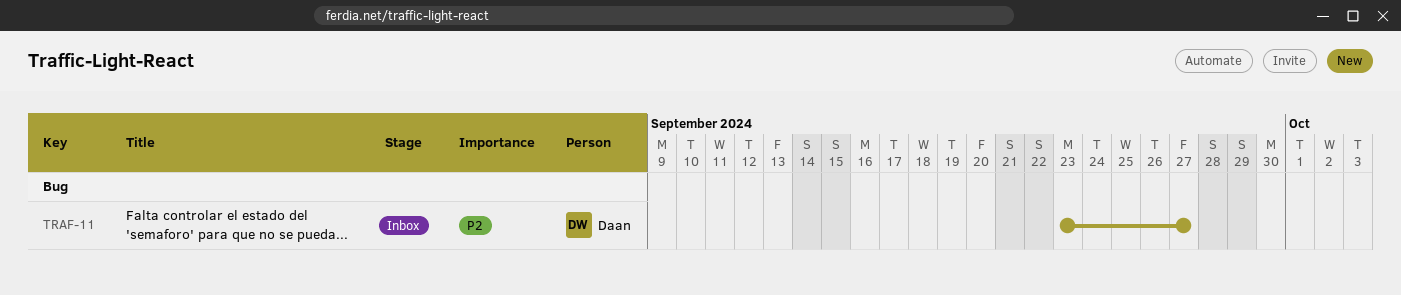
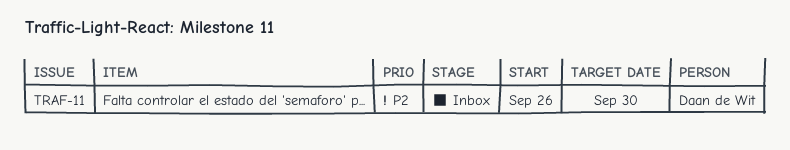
TRAF-11, start: Sep 23 -> Sep 26
TRAF-11, due: Sep 27 -> Sep 30

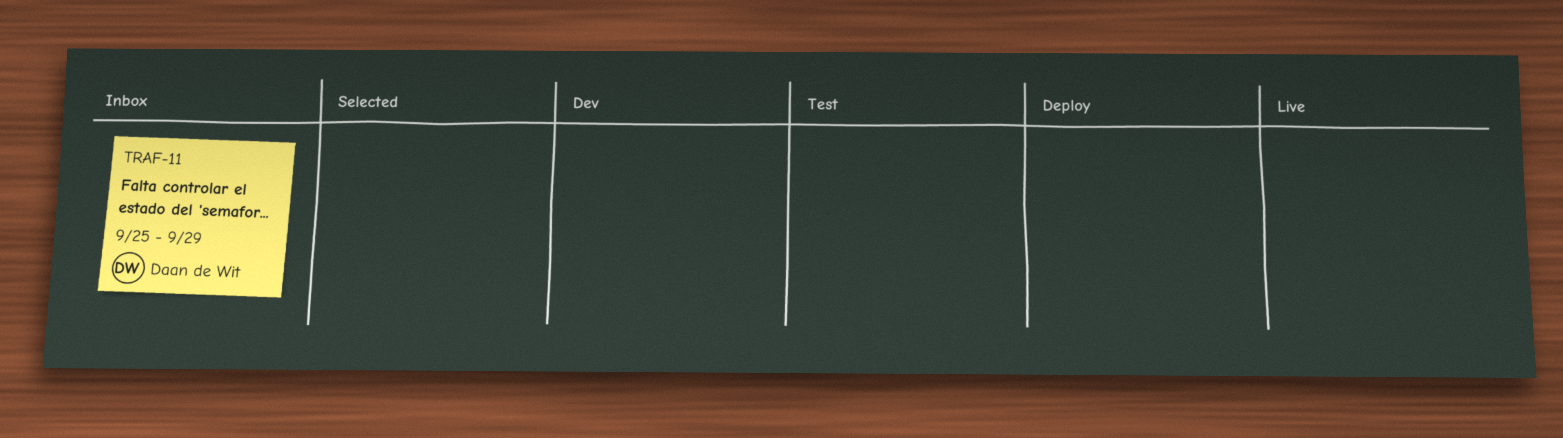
TRAF-11, start: Sep 26 -> Sep 25
TRAF-11, due: Sep 30 -> Sep 29

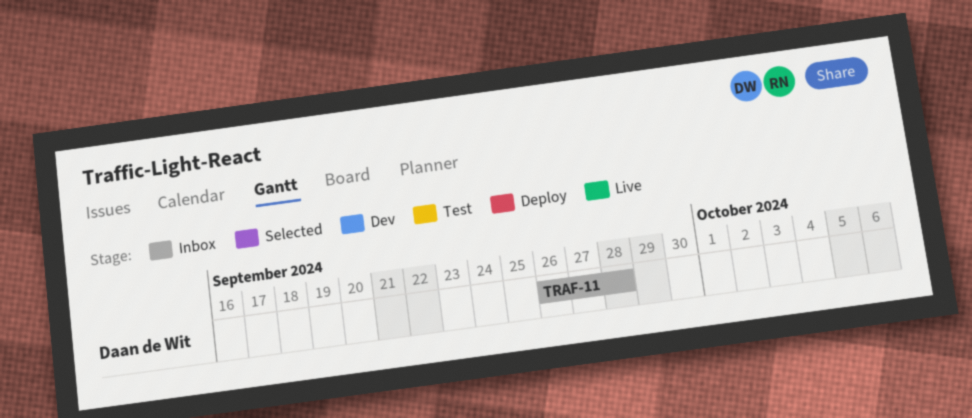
TRAF-11, start: Sep 25 -> Sep 26
TRAF-11, due: Sep 29 -> Sep 28

